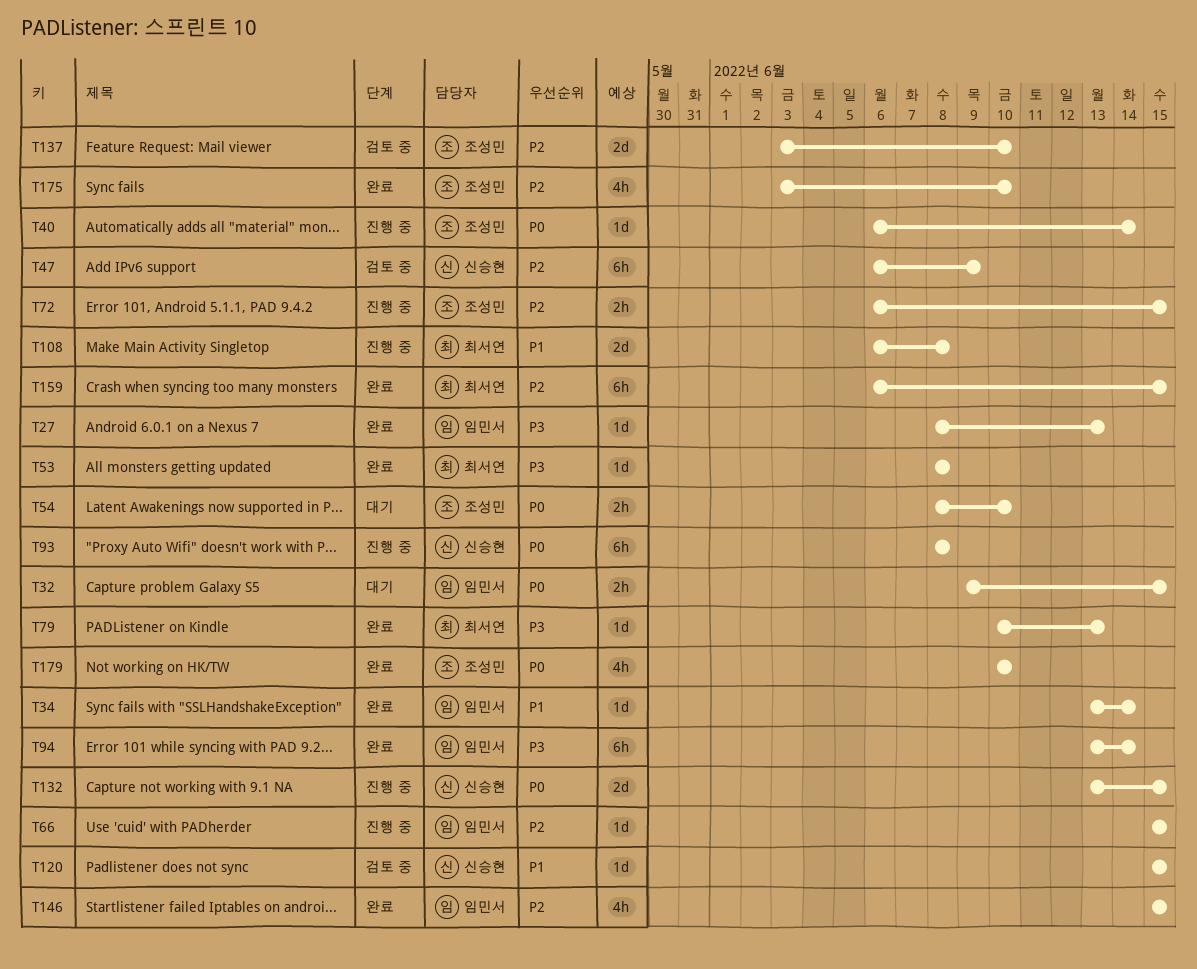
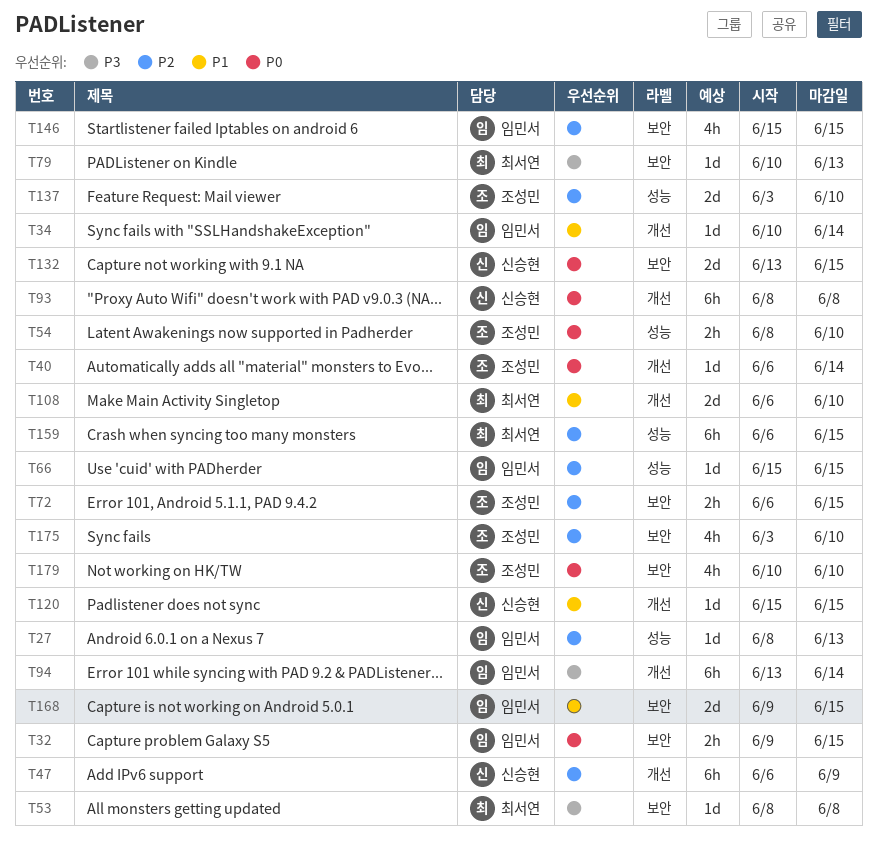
T27, priority: P3 -> P2
T34, start: Jun 13 -> Jun 10
T108, due: Jun 8 -> Jun 10
T168: none -> present

